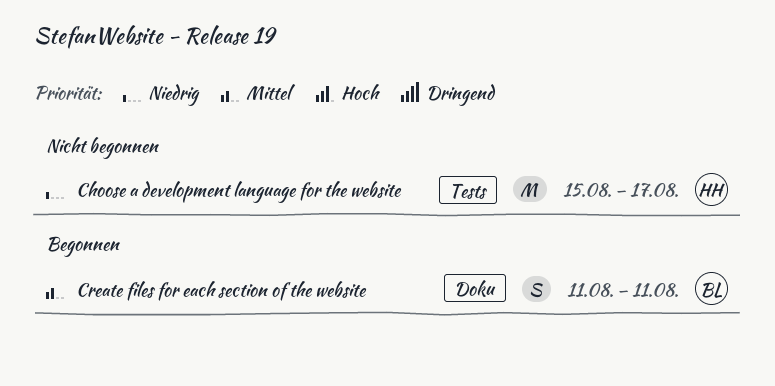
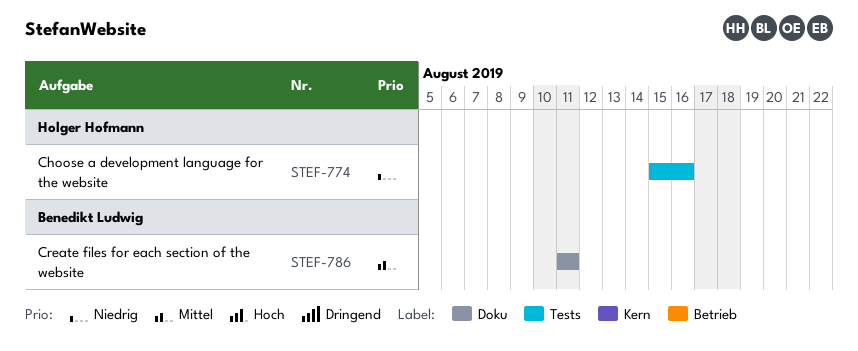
Choose a development language for the website, due: Aug 17 -> Aug 16

